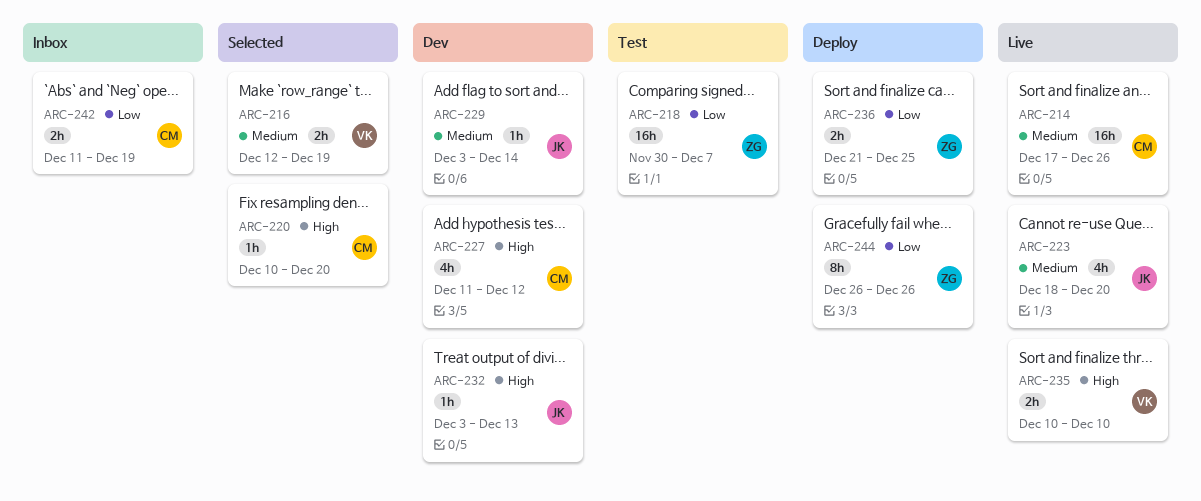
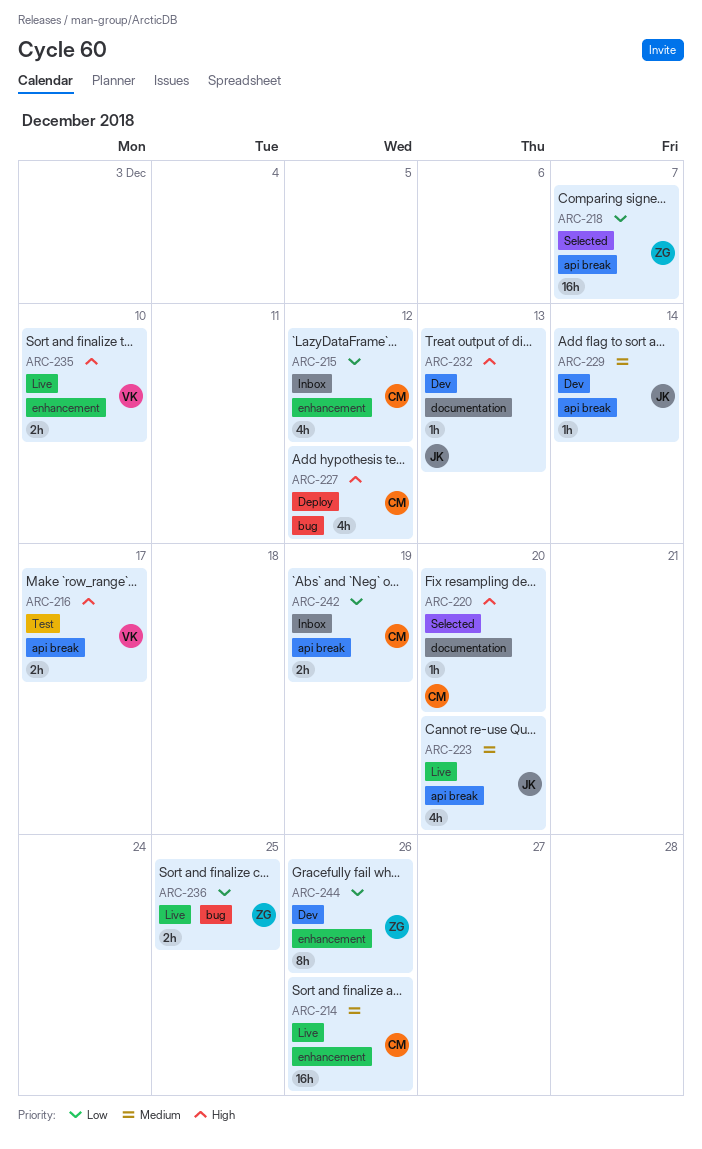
ARC-215: none -> present
ARC-216, status: Selected -> Test
ARC-216, priority: Medium -> High
ARC-216, due: Dec 19 -> Dec 17
ARC-218, status: Test -> Selected
ARC-227, status: Dev -> Deploy
ARC-236, status: Deploy -> Live
ARC-244, status: Deploy -> Dev

